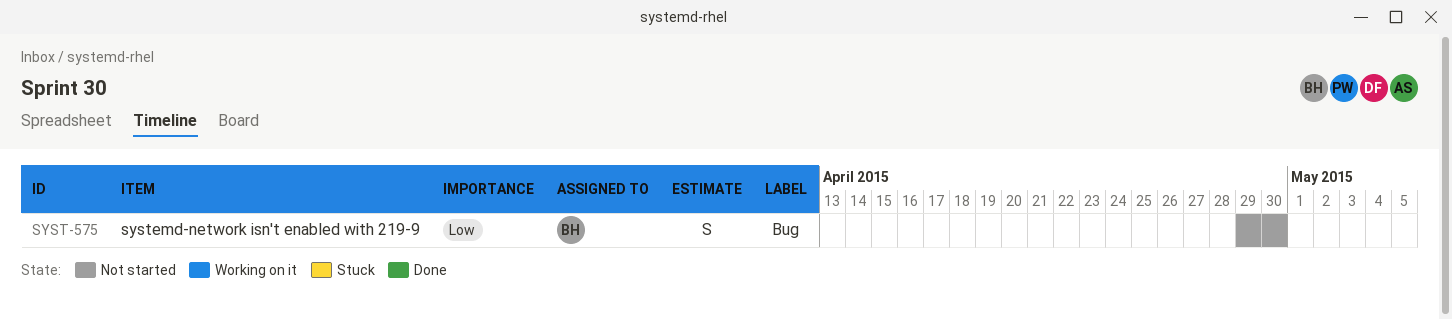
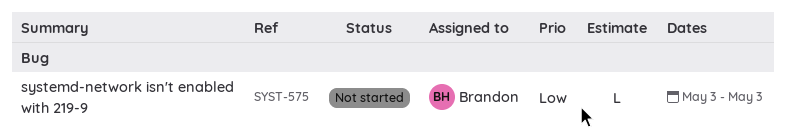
SYST-575, estimate: S -> L
SYST-575, start: Apr 29 -> May 3
SYST-575, due: Apr 30 -> May 3

